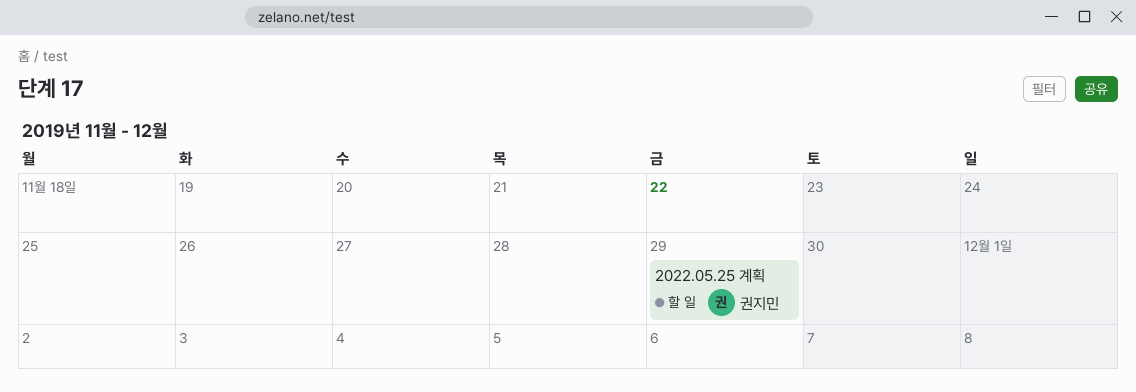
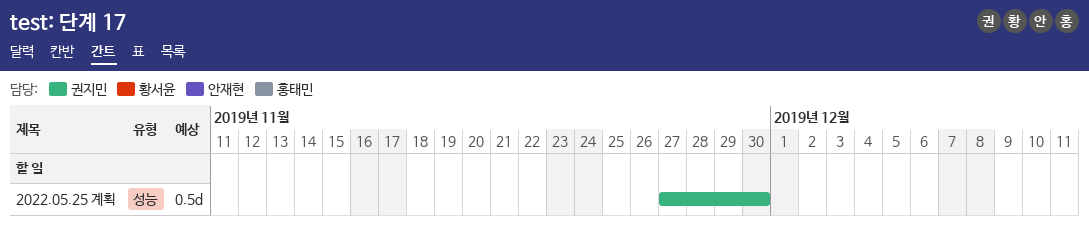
2022.05.25 계획, due: Nov 29 -> Nov 30

